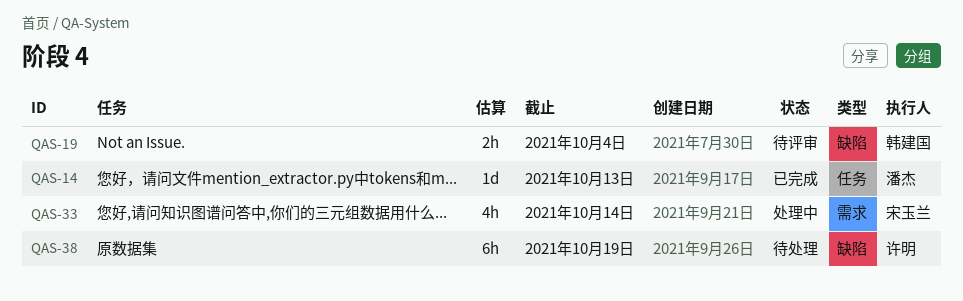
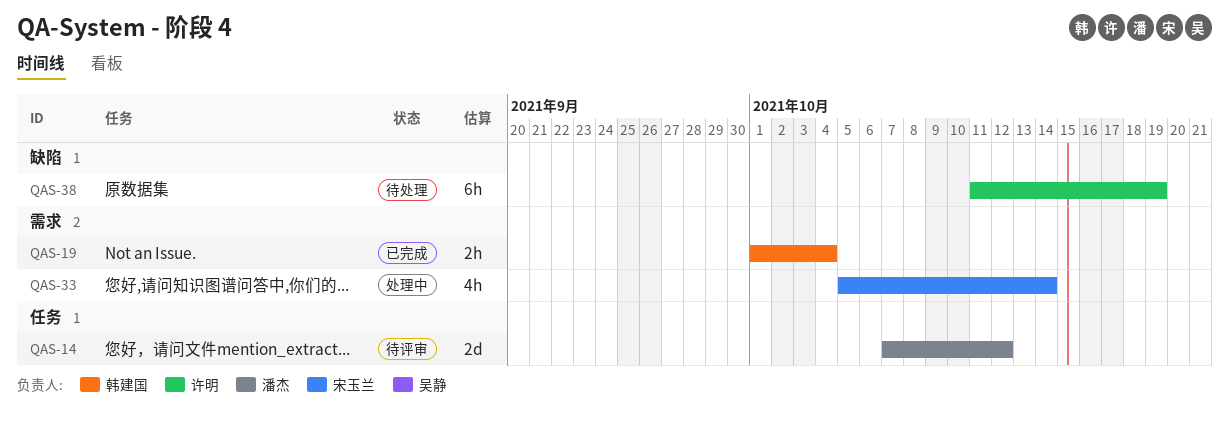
QAS-14, status: 已完成 -> 待评审
QAS-14, estimate: 1d -> 2d
QAS-14, due: Oct 13 -> Oct 12
QAS-19, status: 待评审 -> 已完成
QAS-19, label: 缺陷 -> 需求

